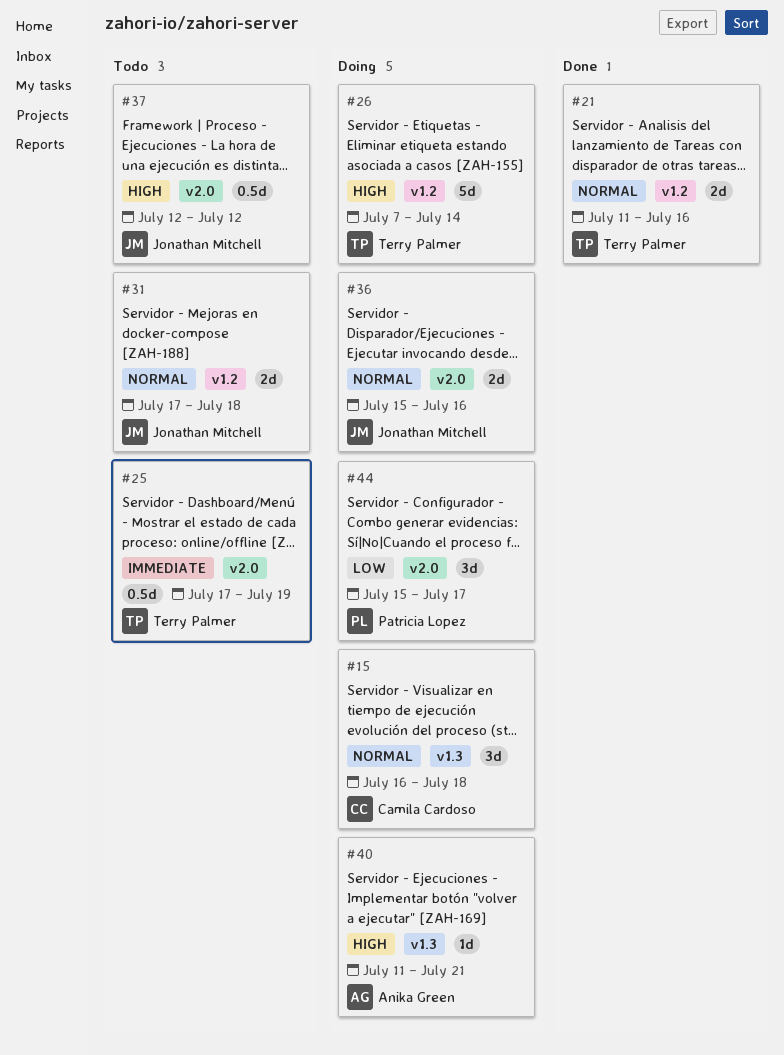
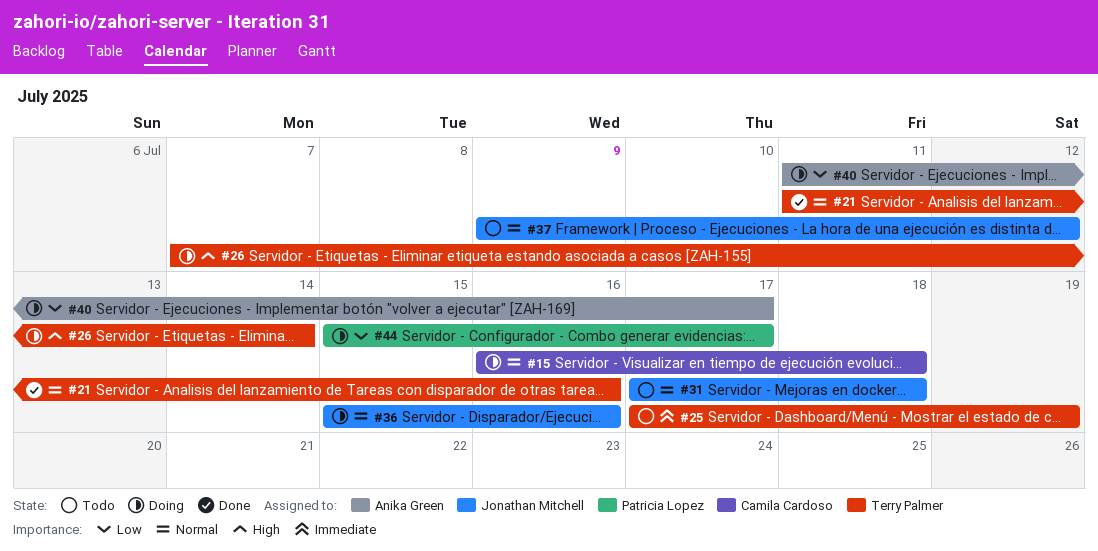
#37, priority: High -> Normal
#37, start: Jul 12 -> Jul 9
#40, priority: High -> Low
#40, due: Jul 21 -> Jul 17

